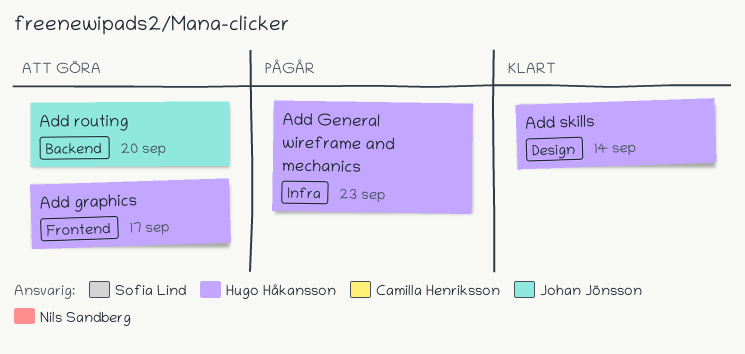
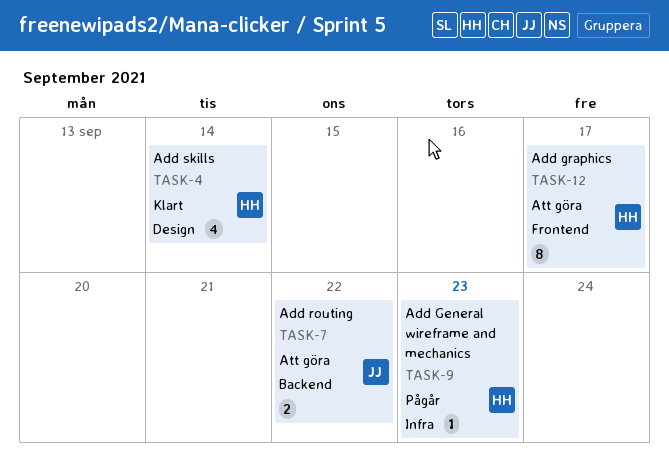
Add routing, due: Sep 20 -> Sep 22

